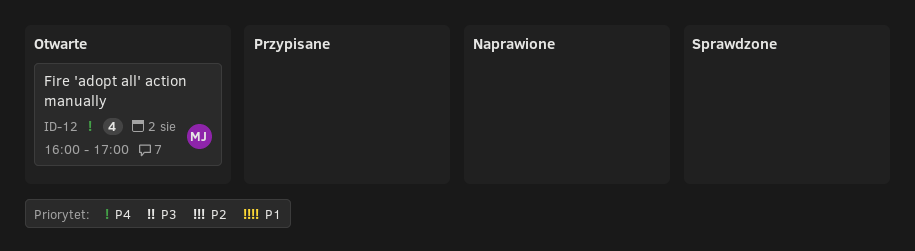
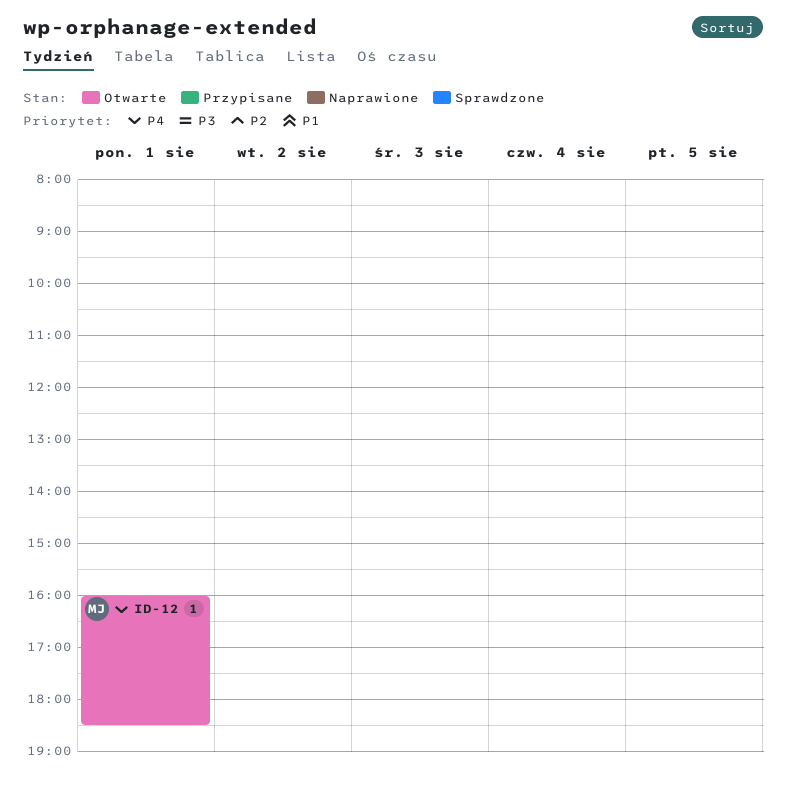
ID-12, estimate: 4 -> 1
ID-12, day: Aug 2 -> Aug 1
ID-12, ends: 17:00 -> 18:30

